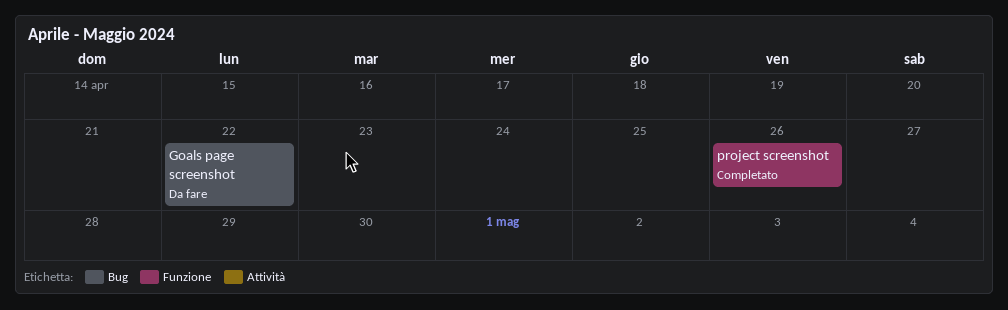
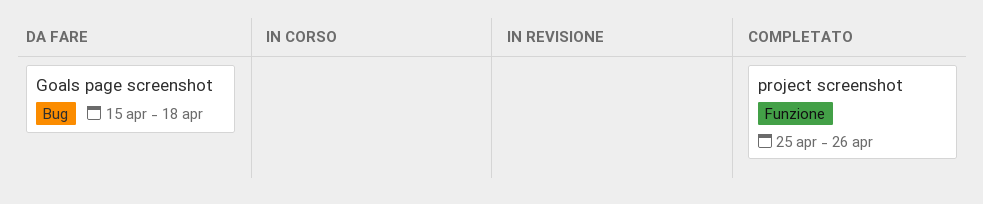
Goals page screenshot, due: Apr 22 -> Apr 18

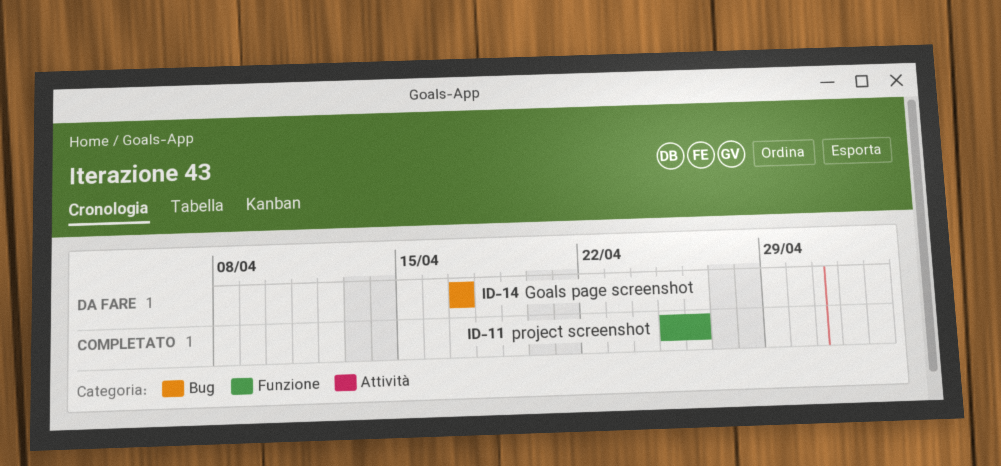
Goals page screenshot, start: Apr 15 -> Apr 17
Goals page screenshot, due: Apr 18 -> Apr 17

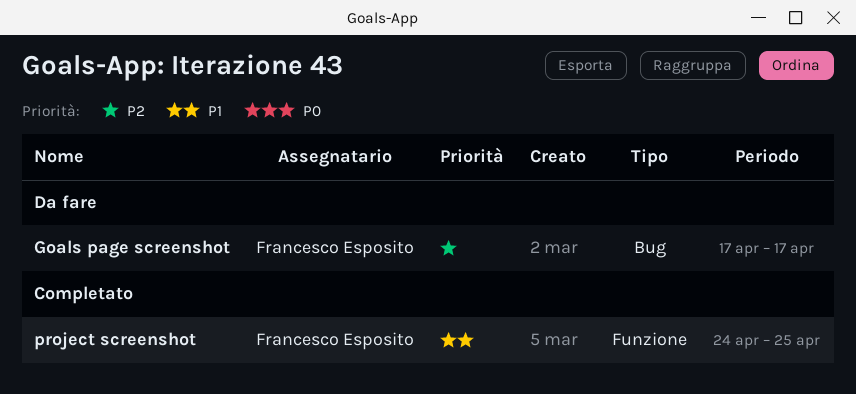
project screenshot, start: Apr 25 -> Apr 24
project screenshot, due: Apr 26 -> Apr 25

